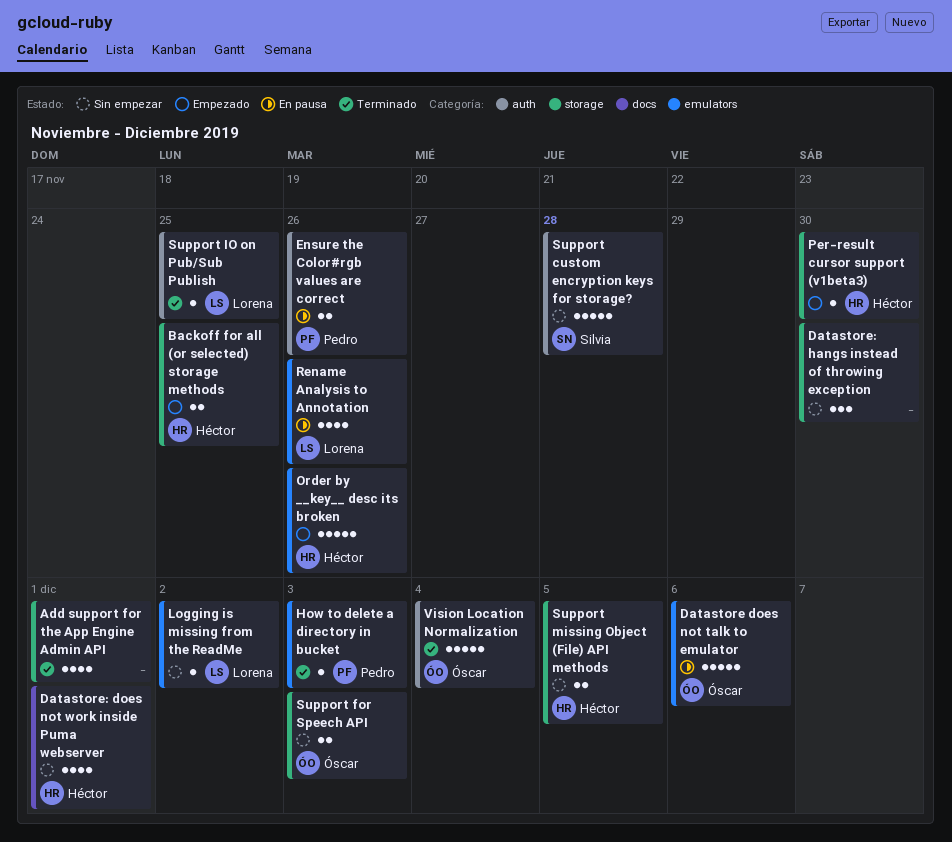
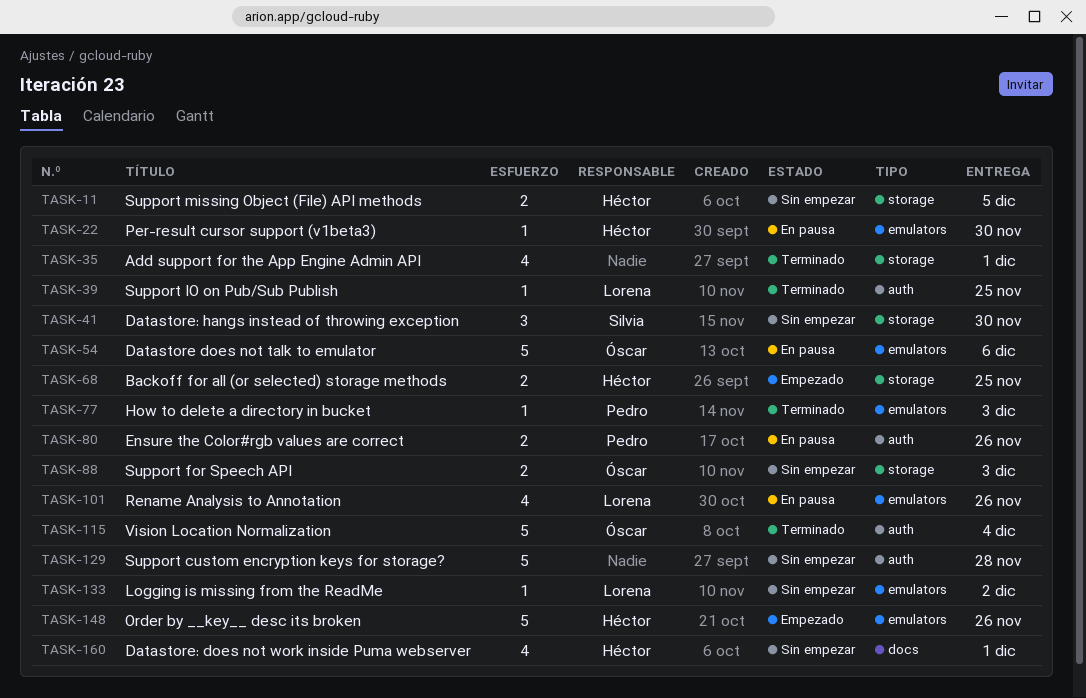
Datastore: hangs instead of throwing exception, owner: none -> Silvia
Per-result cursor support (v1beta3), status: Empezado -> En pausa
Per-result cursor support (v1beta3), label: storage -> emulators
Support custom encryption keys for storage?, owner: Silvia -> none

